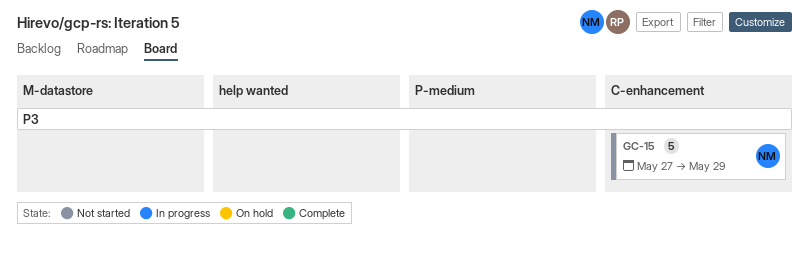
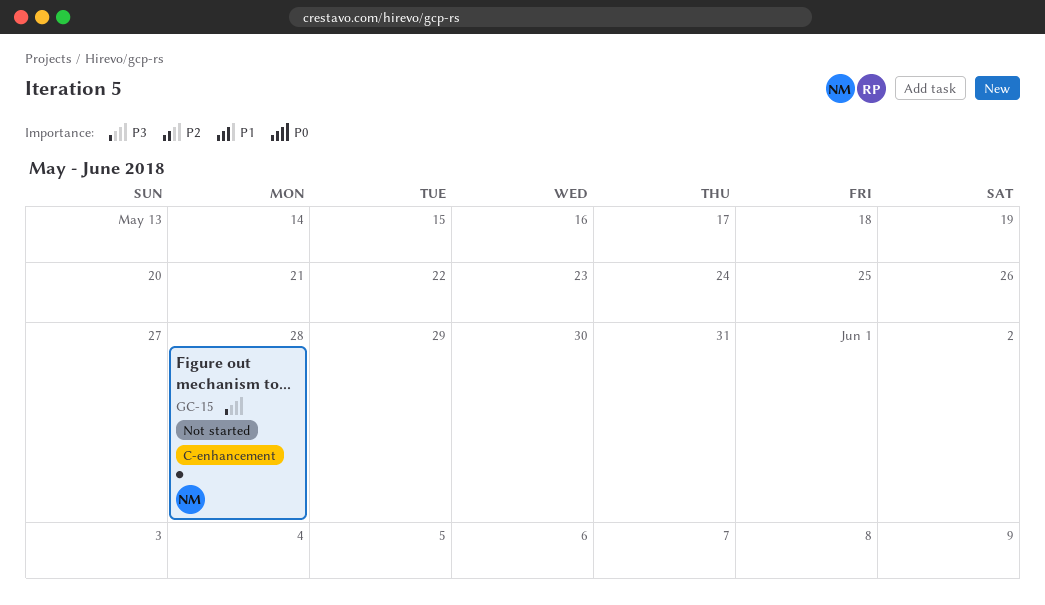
GC-15, estimate: 5 -> 1
GC-15, due: May 29 -> May 28

